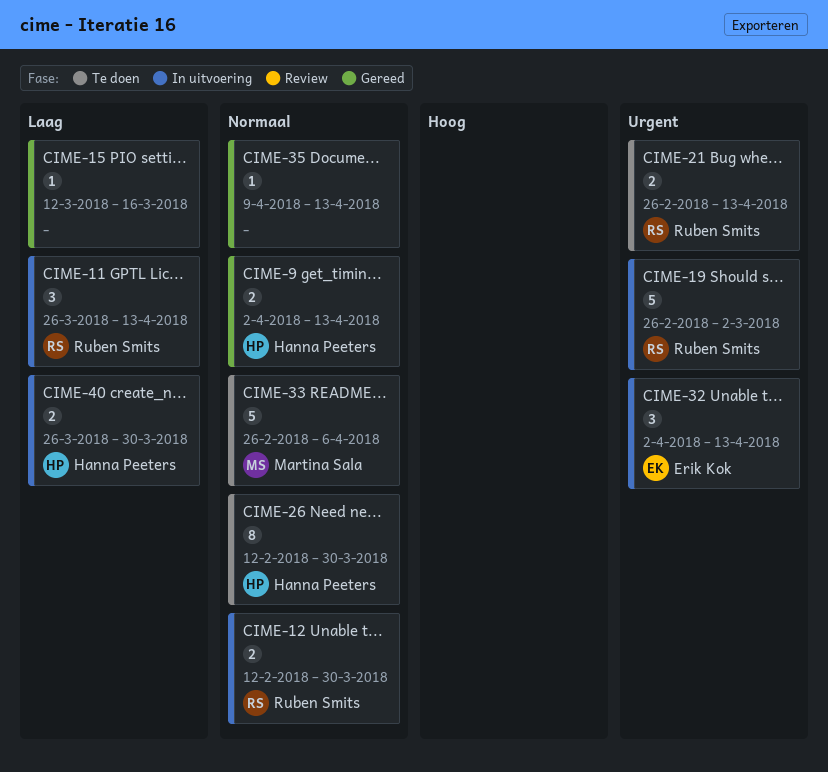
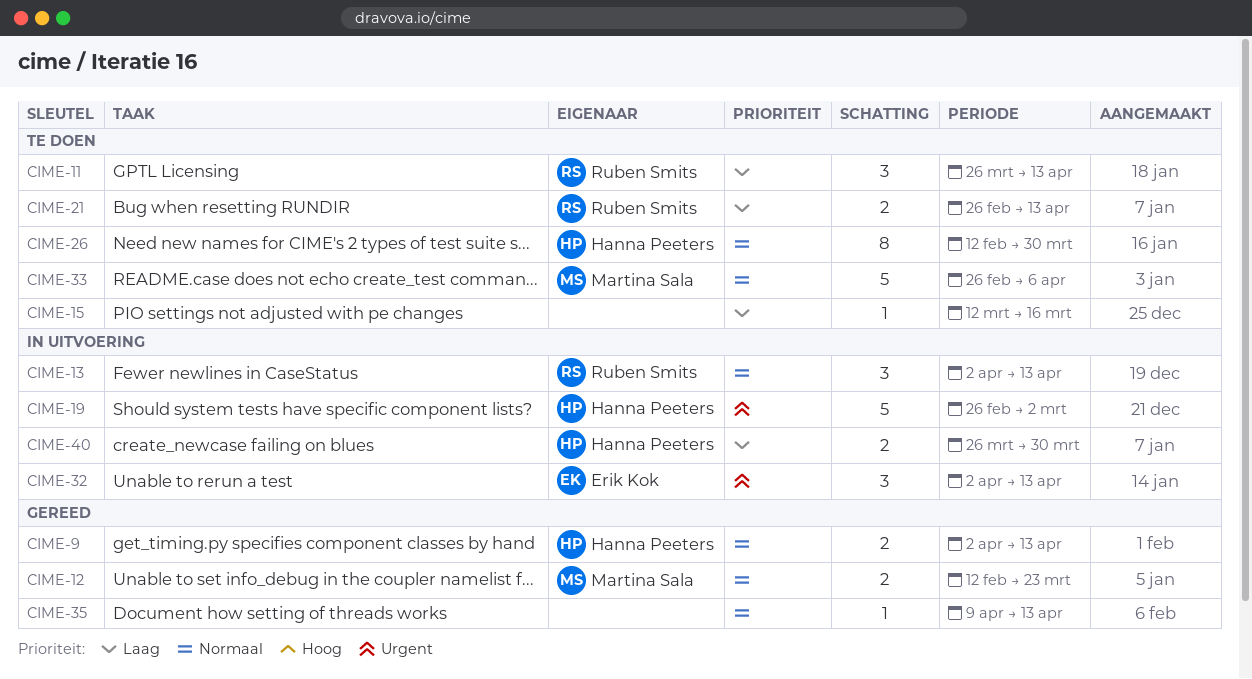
CIME-11, status: In uitvoering -> Te doen
CIME-12, status: In uitvoering -> Gereed
CIME-12, owner: Ruben Smits -> Martina Sala
CIME-12, due: Mar 30 -> Mar 23
CIME-13: none -> present
CIME-15, status: Gereed -> Te doen
CIME-19, owner: Ruben Smits -> Hanna Peeters
CIME-21, priority: Urgent -> Laag

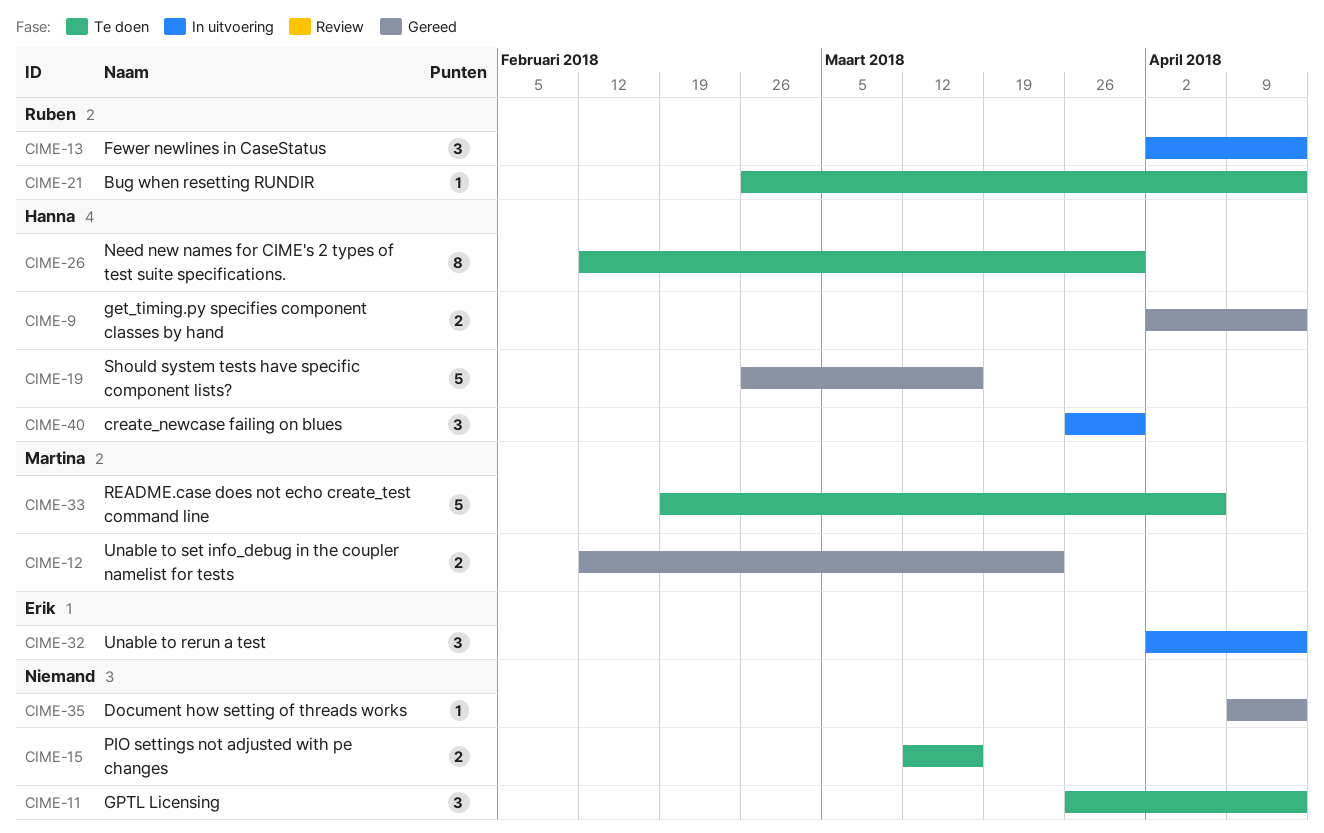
CIME-11, owner: Ruben Smits -> none
CIME-15, estimate: 1 -> 2
CIME-19, status: In uitvoering -> Gereed
CIME-19, due: Mar 2 -> Mar 16
CIME-21, estimate: 2 -> 1
CIME-33, start: Feb 26 -> Feb 19
CIME-40, estimate: 2 -> 3

